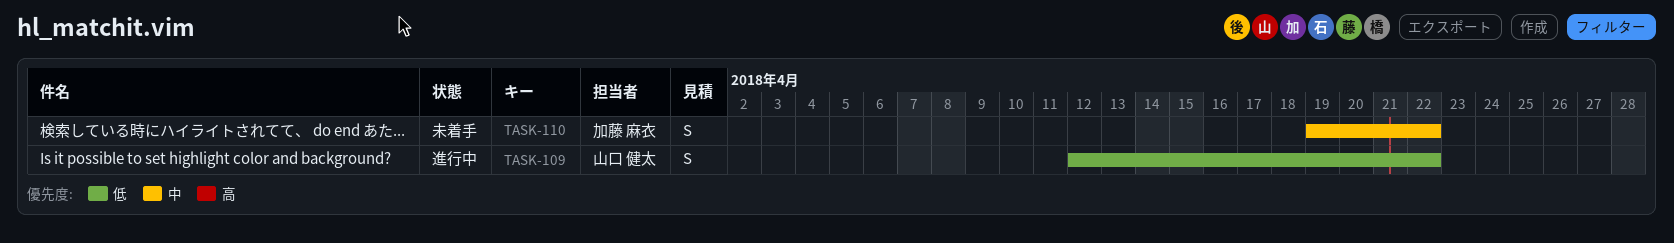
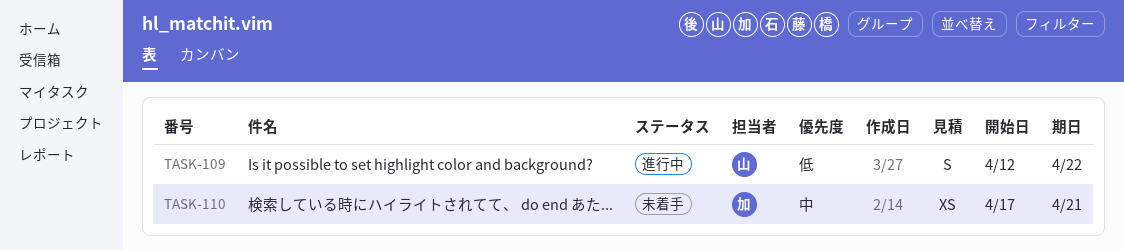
TASK-110, estimate: S -> XS
TASK-110, start: Apr 19 -> Apr 17
TASK-110, due: Apr 22 -> Apr 21

